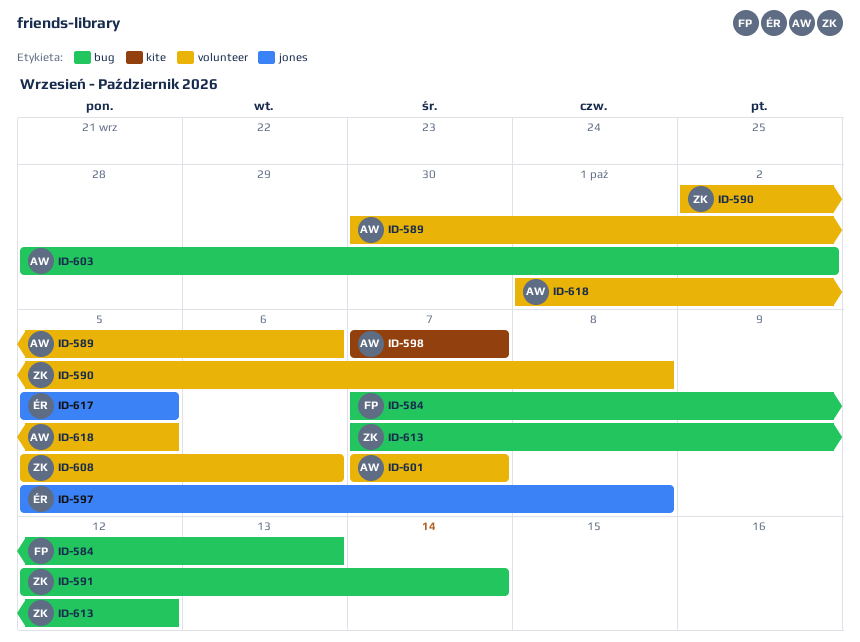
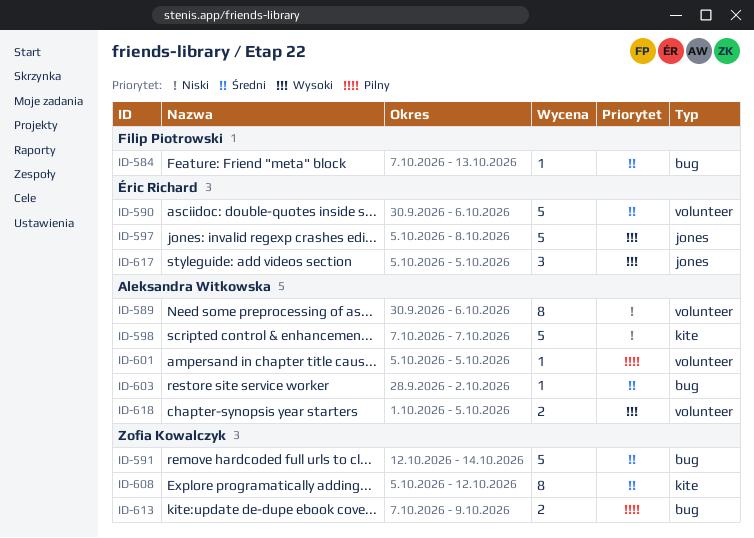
ID-590, owner: Zofia Kowalczyk -> Éric Richard
ID-590, start: Oct 2 -> Sep 30
ID-590, due: Oct 8 -> Oct 6
ID-601, start: Oct 7 -> Oct 5
ID-601, due: Oct 7 -> Oct 5
ID-608, label: volunteer -> kite
ID-608, due: Oct 6 -> Oct 12
ID-613, due: Oct 12 -> Oct 9

